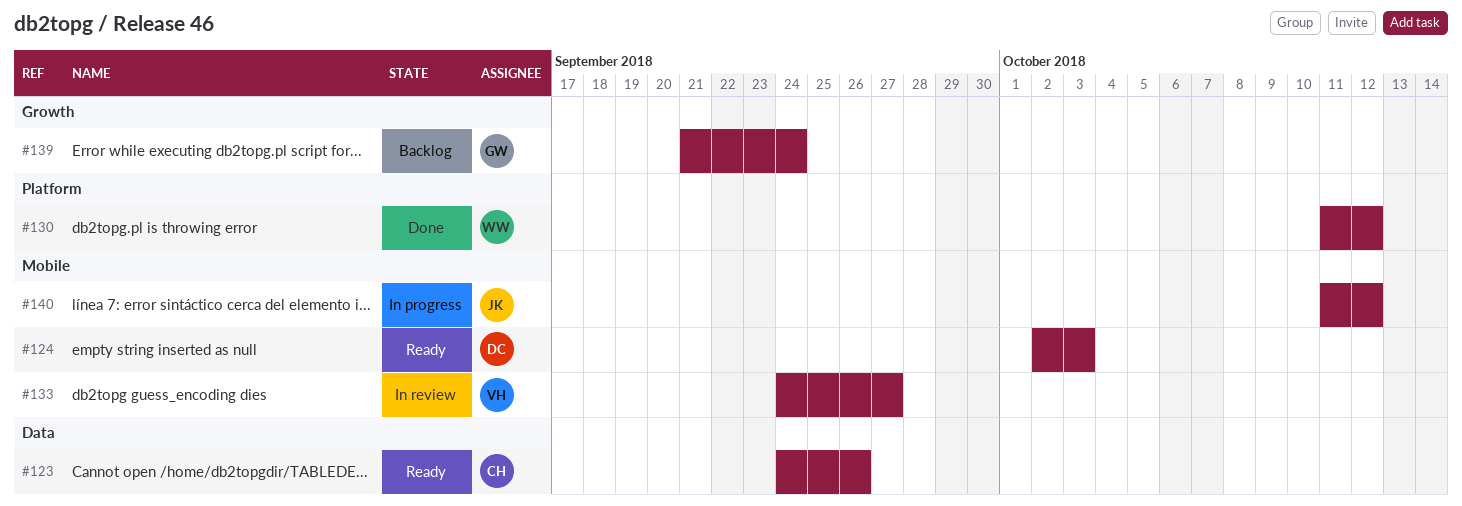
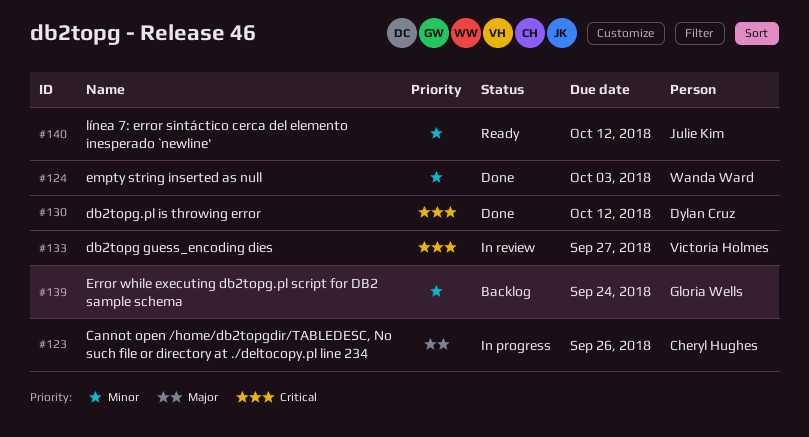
#123, status: Ready -> In progress
#124, status: Ready -> Done
#124, owner: Dylan Cruz -> Wanda Ward
#130, owner: Wanda Ward -> Dylan Cruz
#140, status: In progress -> Ready

